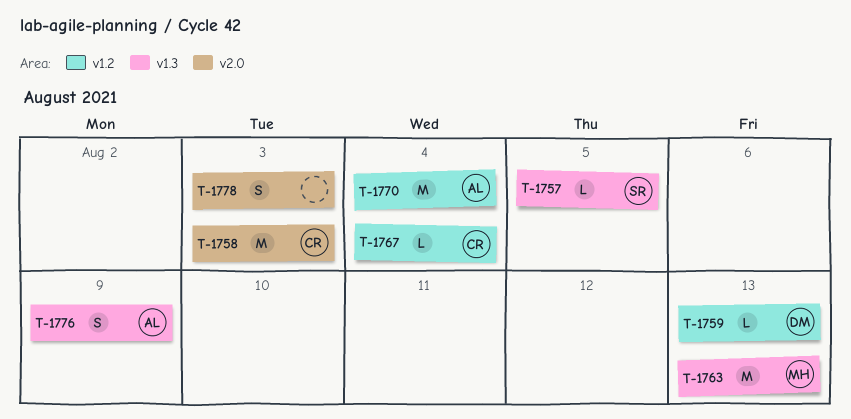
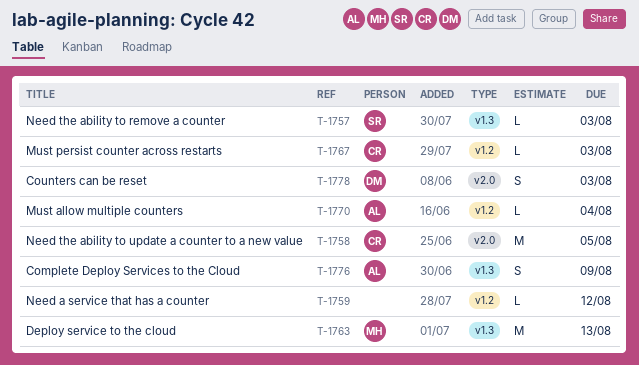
T-1757, due: Aug 5 -> Aug 3
T-1758, due: Aug 3 -> Aug 5
T-1759, owner: DM -> none
T-1759, due: Aug 13 -> Aug 12
T-1767, due: Aug 4 -> Aug 3
T-1770, estimate: M -> L
T-1778, owner: none -> DM

